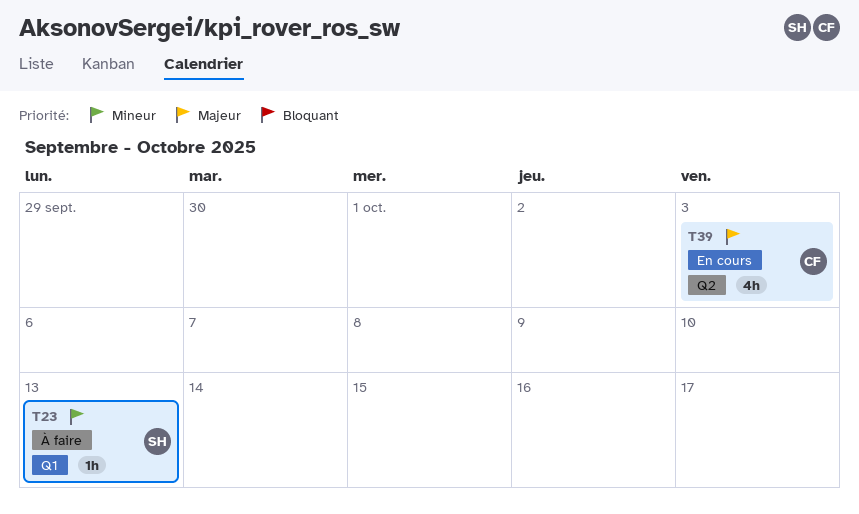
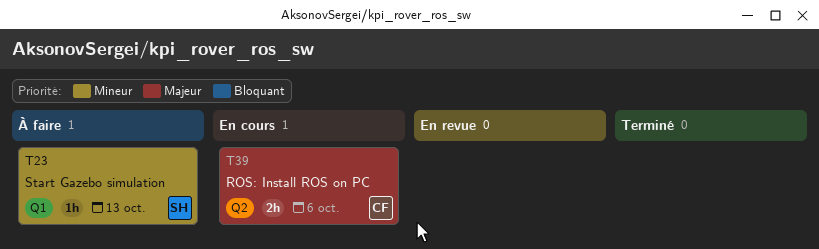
T39, estimate: 4h -> 2h
T39, due: Oct 3 -> Oct 6

